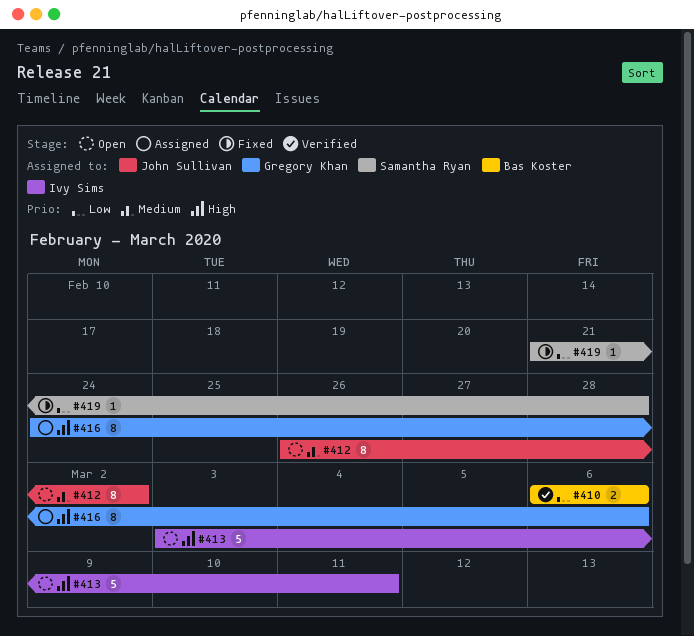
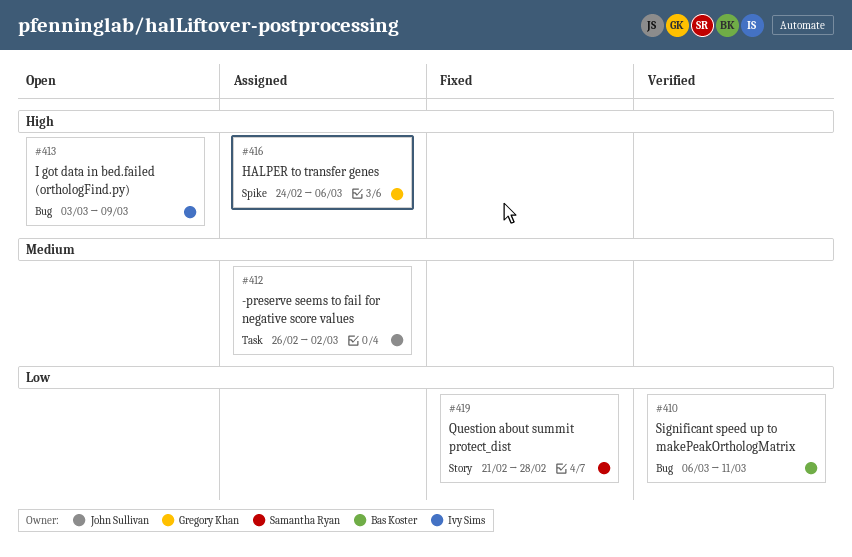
#410, due: Mar 6 -> Mar 11
#412, status: Open -> Assigned
#413, due: Mar 11 -> Mar 9

